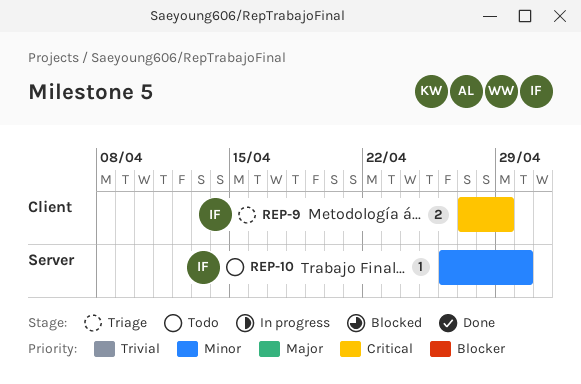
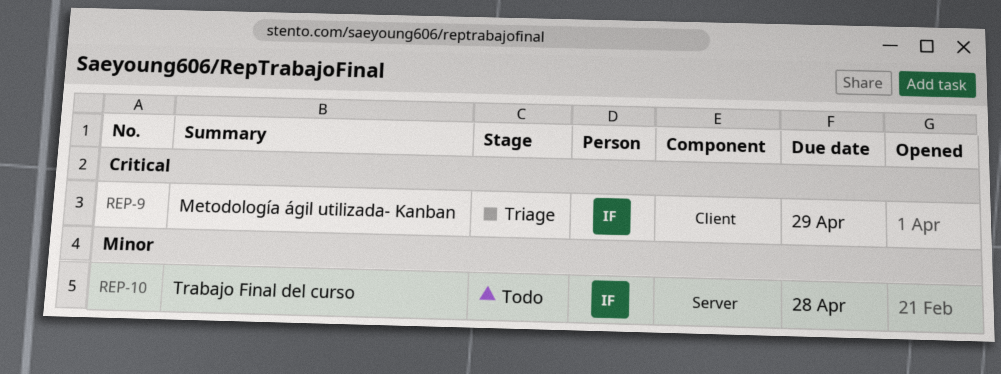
REP-10, due: Apr 30 -> Apr 28

